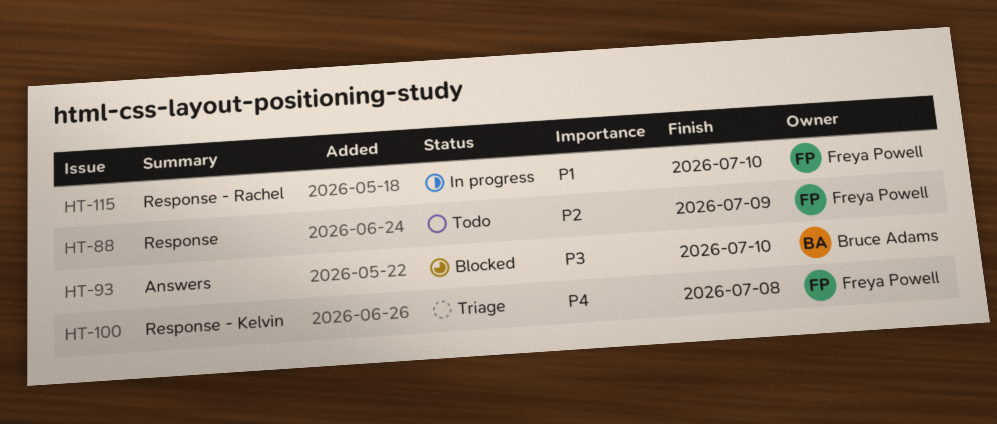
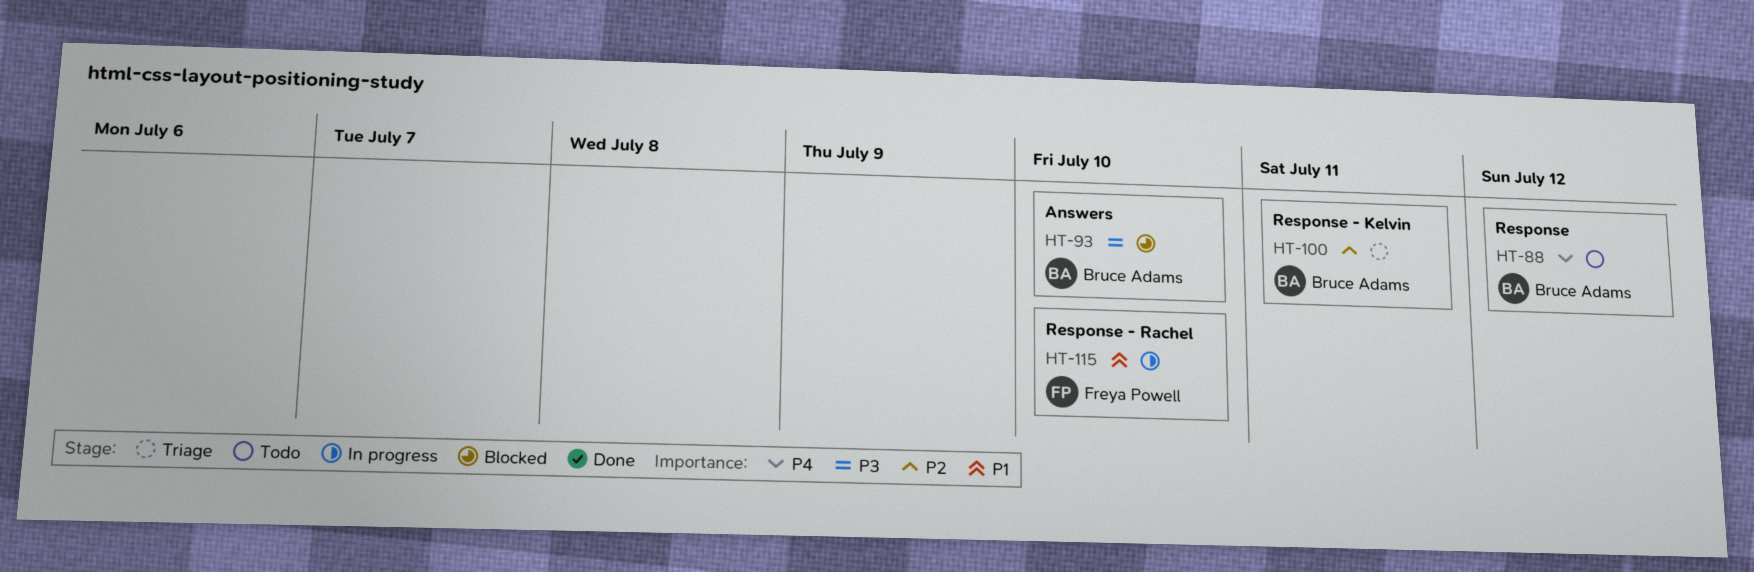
HT-88, owner: Freya Powell -> Bruce Adams
HT-88, priority: P2 -> P4
HT-88, due: Jul 9 -> Jul 12
HT-100, owner: Freya Powell -> Bruce Adams
HT-100, priority: P4 -> P2
HT-100, due: Jul 8 -> Jul 11

